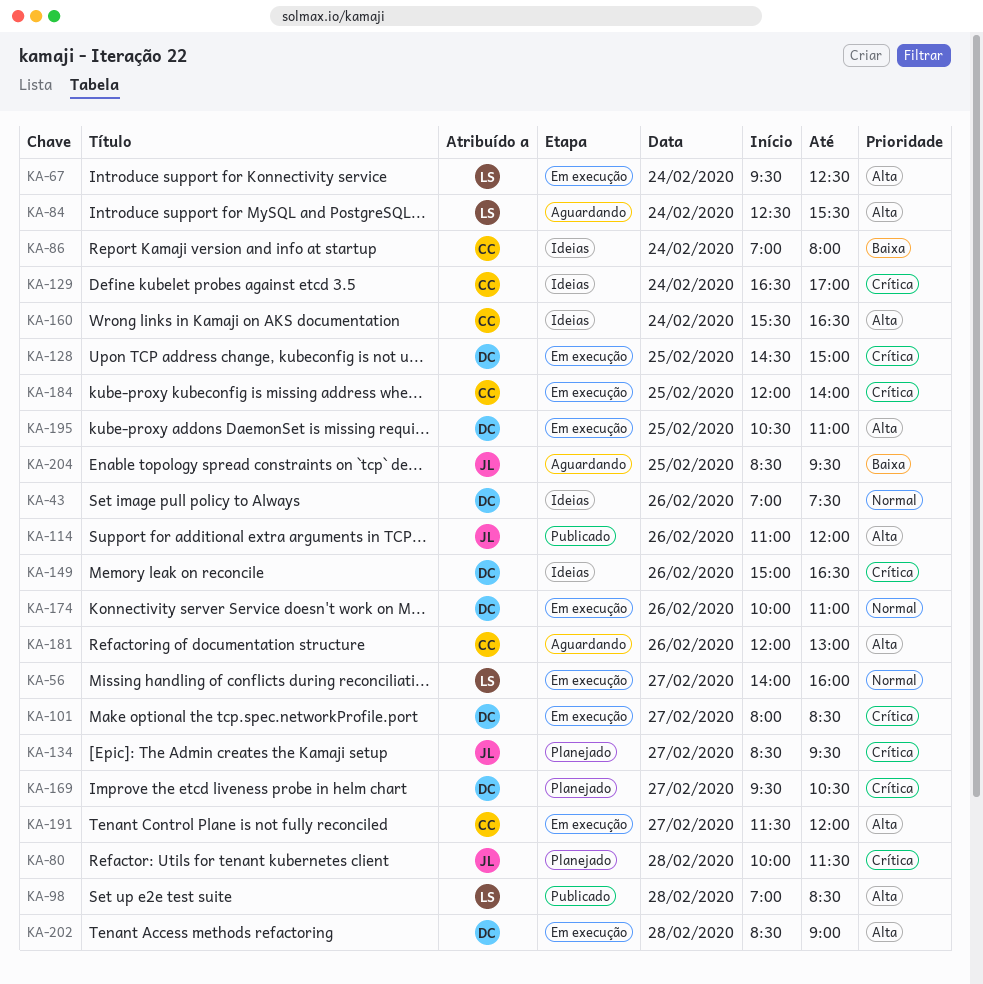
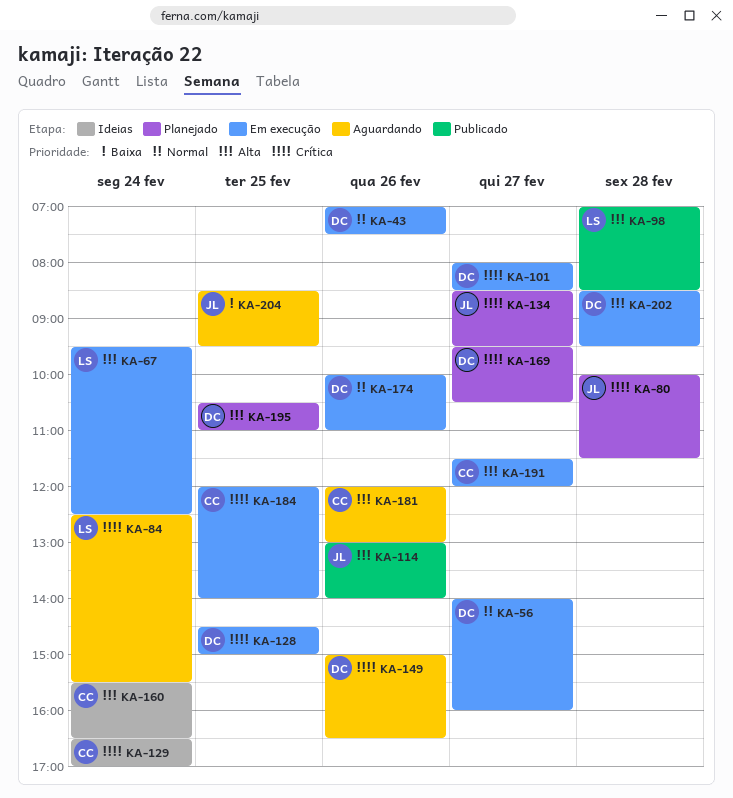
KA-43, status: Ideias -> Em execução
KA-56, owner: LS -> DC
KA-84, priority: Alta -> Crítica
KA-86: present -> none
KA-114, begins: 11:00 -> 13:00
KA-114, ends: 12:00 -> 14:00
KA-149, status: Ideias -> Aguardando
KA-195, status: Em execução -> Planejado
KA-202, ends: 09:00 -> 09:30

